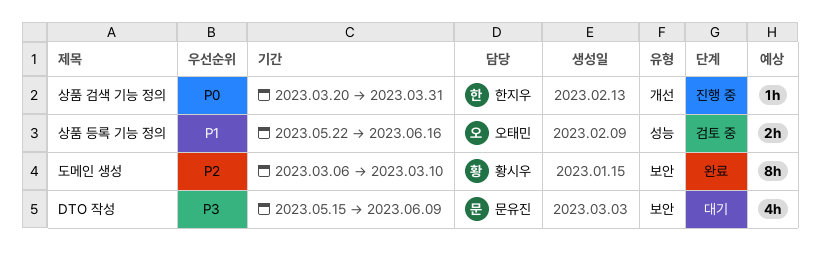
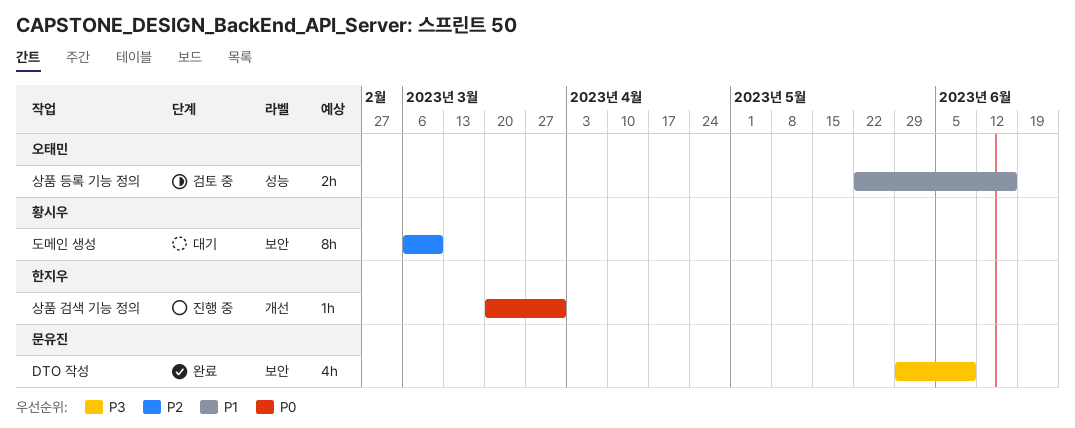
DTO 작성, status: 대기 -> 완료
DTO 작성, start: May 15 -> May 29
도메인 생성, status: 완료 -> 대기

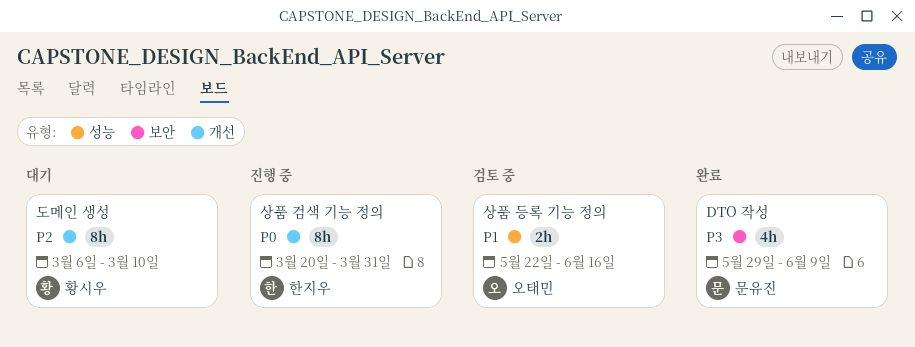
도메인 생성, label: 보안 -> 개선
상품 검색 기능 정의, estimate: 1h -> 8h

